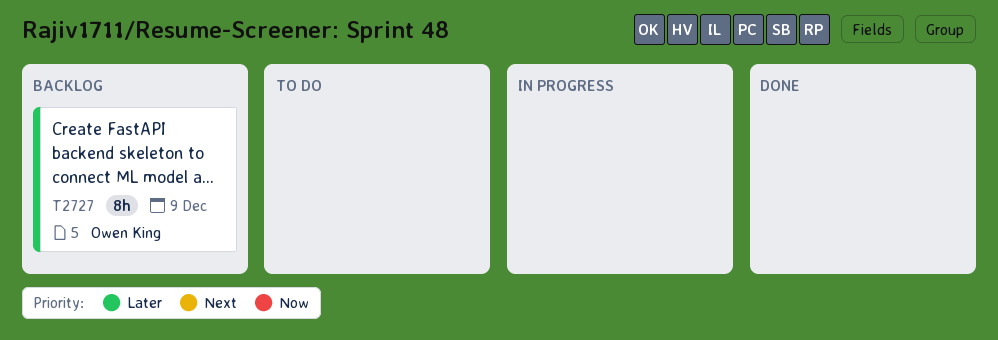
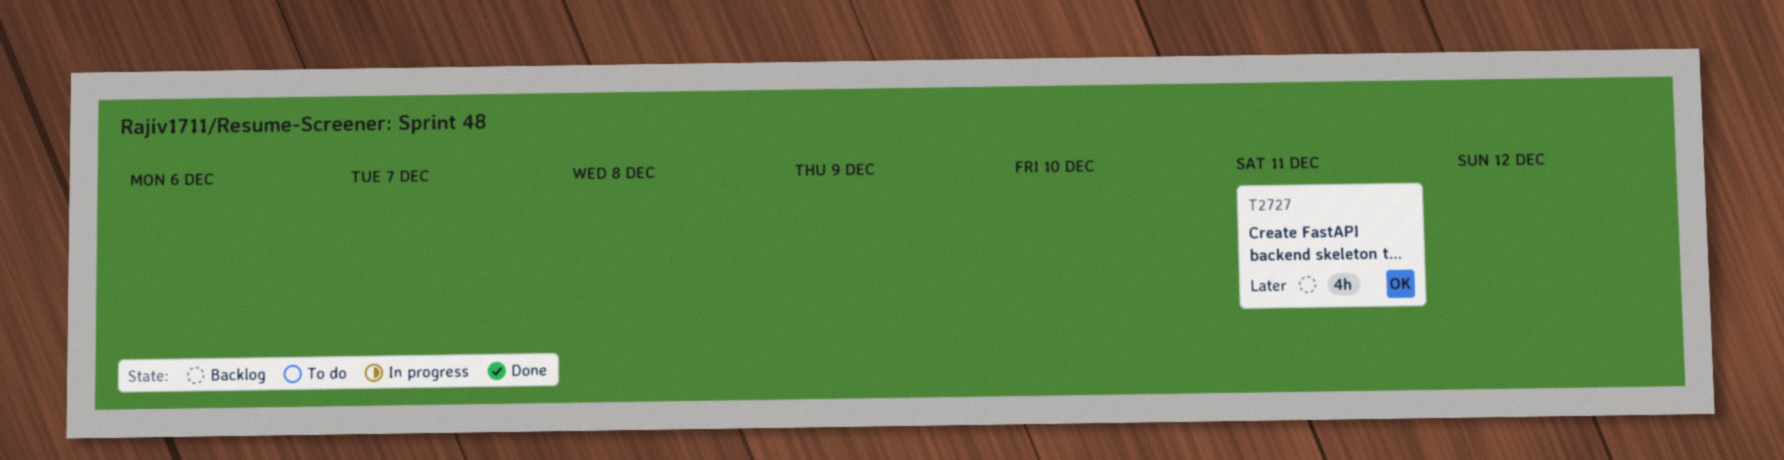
T2727, estimate: 8h -> 4h
T2727, due: Dec 9 -> Dec 11

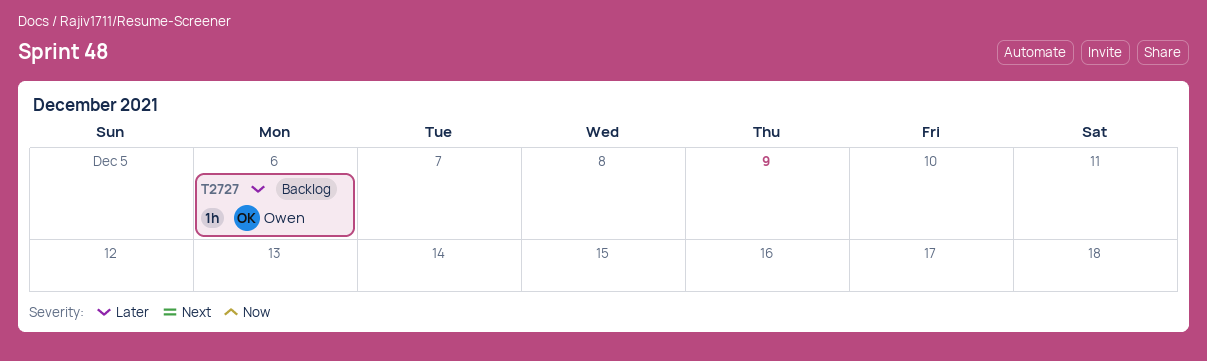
T2727, estimate: 4h -> 1h
T2727, due: Dec 11 -> Dec 6

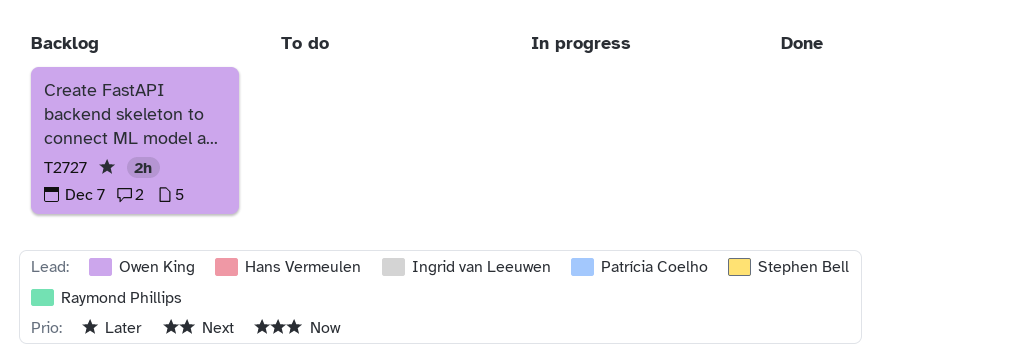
T2727, estimate: 1h -> 2h
T2727, due: Dec 6 -> Dec 7

